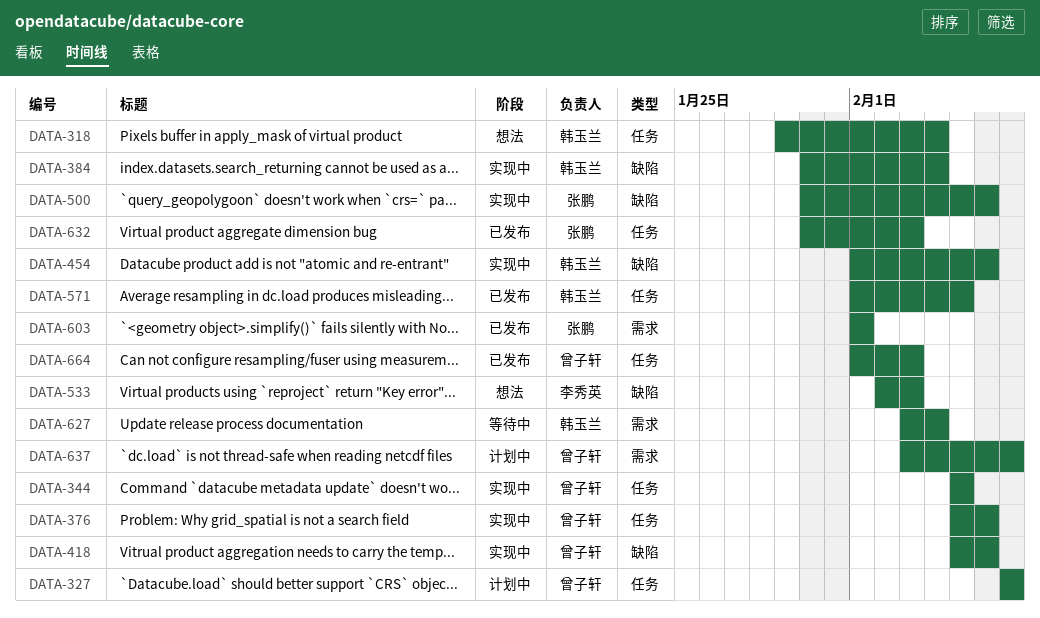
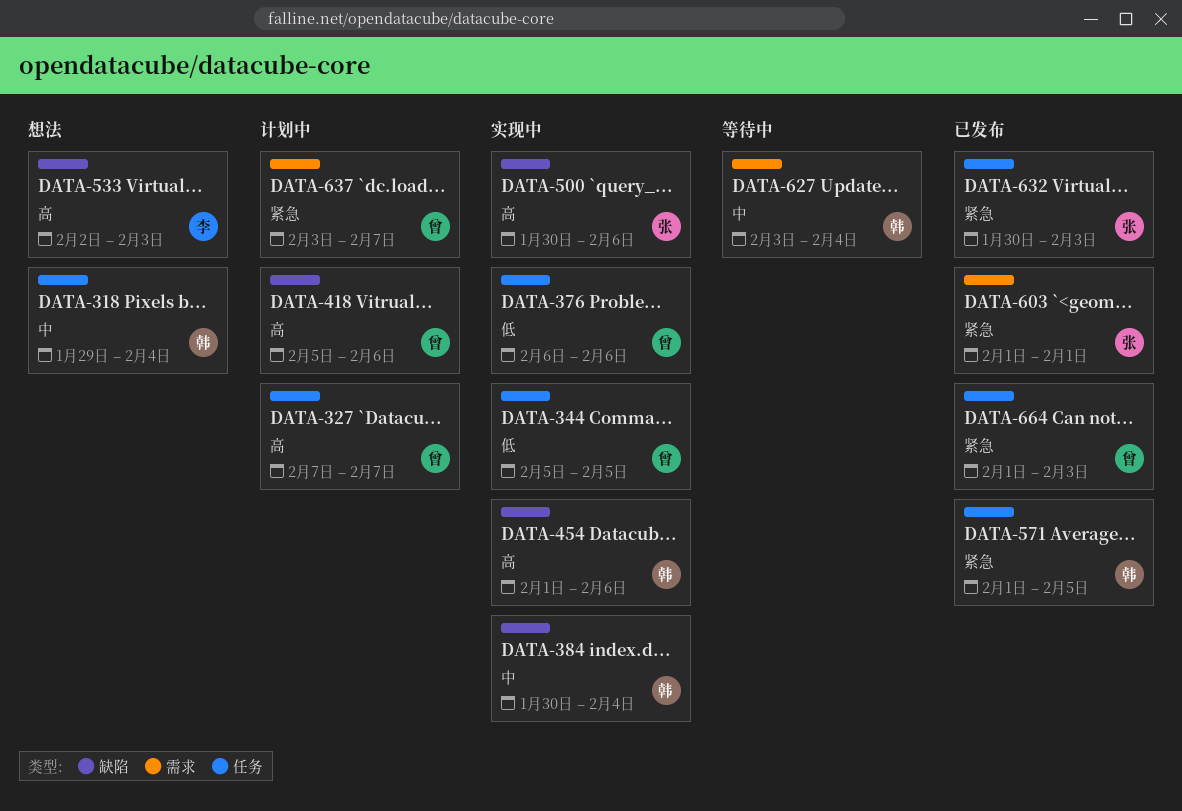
DATA-376, start: Feb 5 -> Feb 6
DATA-418, status: 实现中 -> 计划中

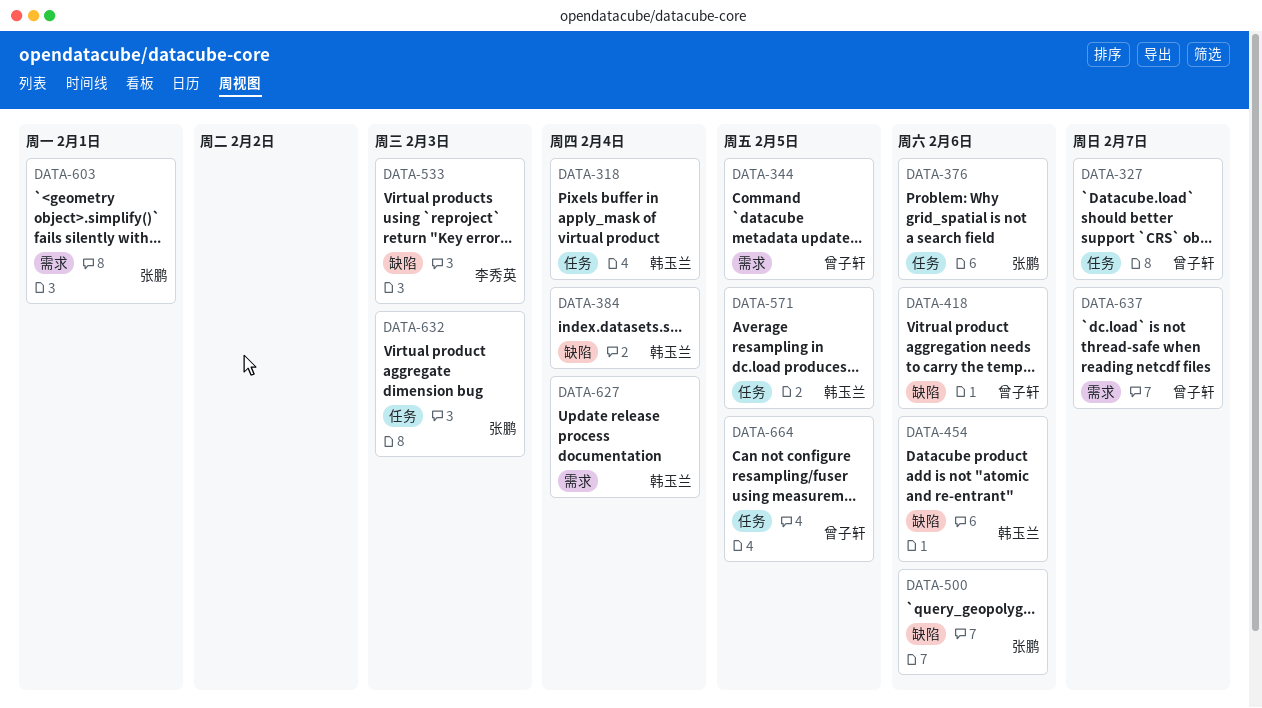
DATA-344, label: 任务 -> 需求
DATA-376, owner: 曾子轩 -> 张鹏
DATA-664, due: Feb 3 -> Feb 5

